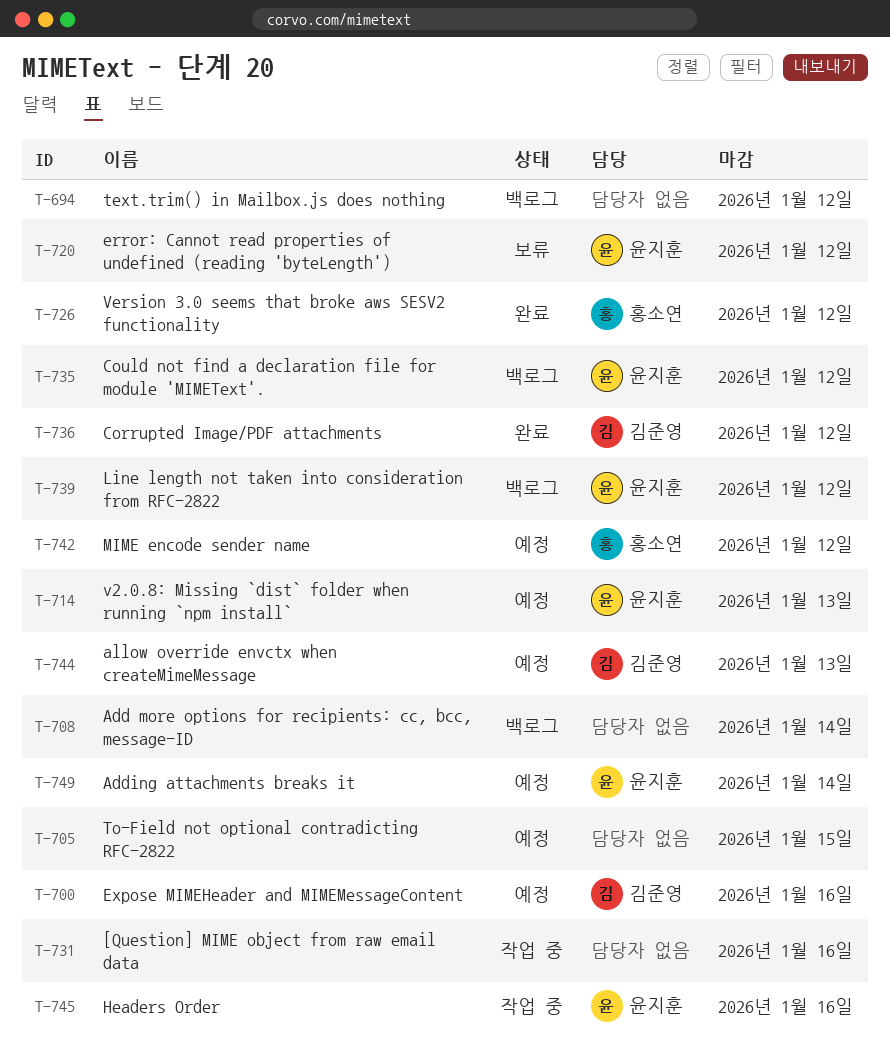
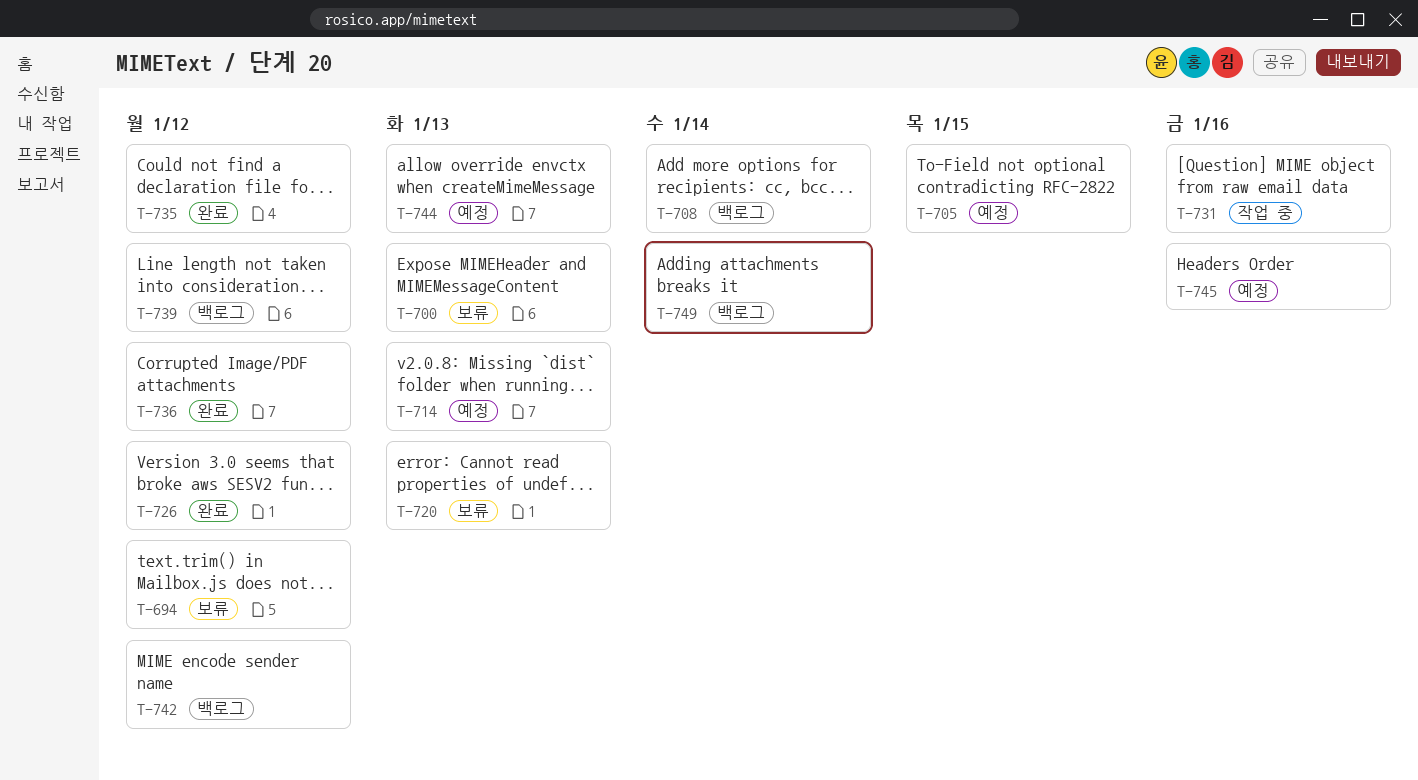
T-694, status: 백로그 -> 보류
T-700, status: 예정 -> 보류
T-700, due: Jan 16 -> Jan 13
T-720, due: Jan 12 -> Jan 13
T-735, status: 백로그 -> 완료
T-742, status: 예정 -> 백로그
T-745, status: 작업 중 -> 예정
T-749, status: 예정 -> 백로그

